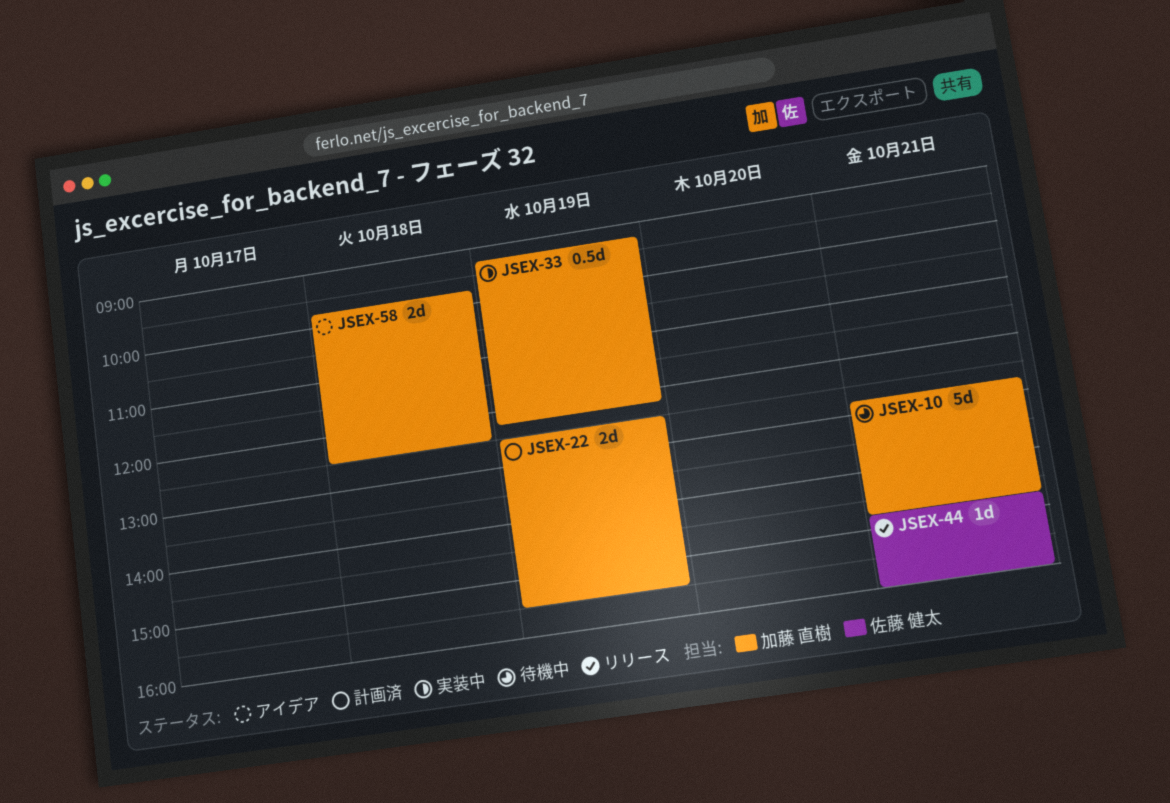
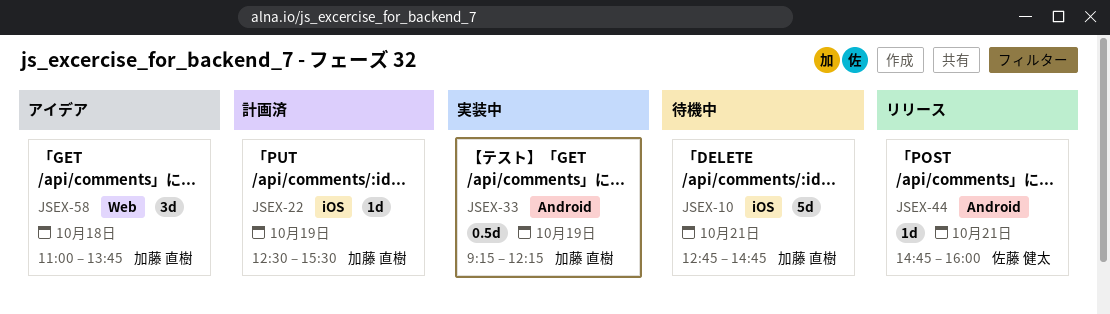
JSEX-22, estimate: 2d -> 1d
JSEX-58, estimate: 2d -> 3d
JSEX-58, begins: 09:45 -> 11:00
JSEX-58, ends: 12:30 -> 13:45

